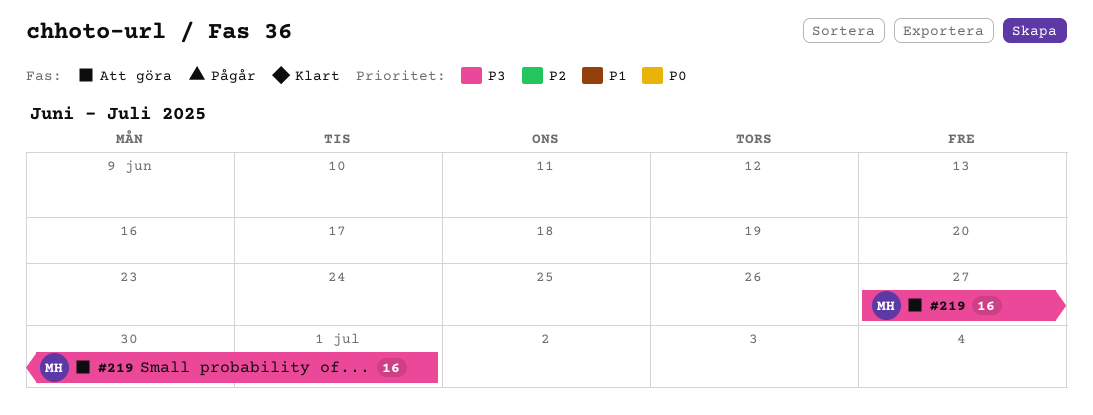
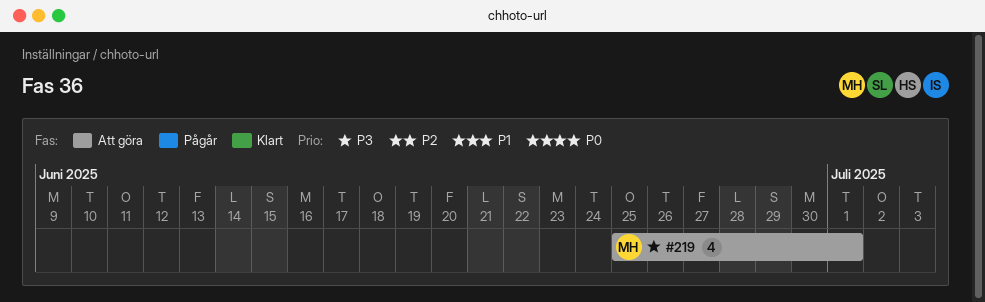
#219, estimate: 16 -> 4
#219, start: Jun 27 -> Jun 25

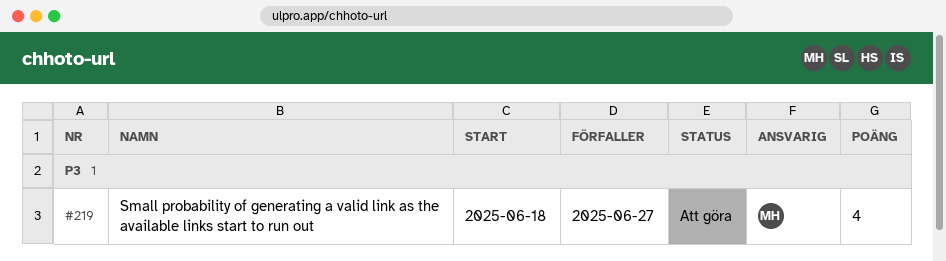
#219, start: Jun 25 -> Jun 18
#219, due: Jul 1 -> Jun 27

